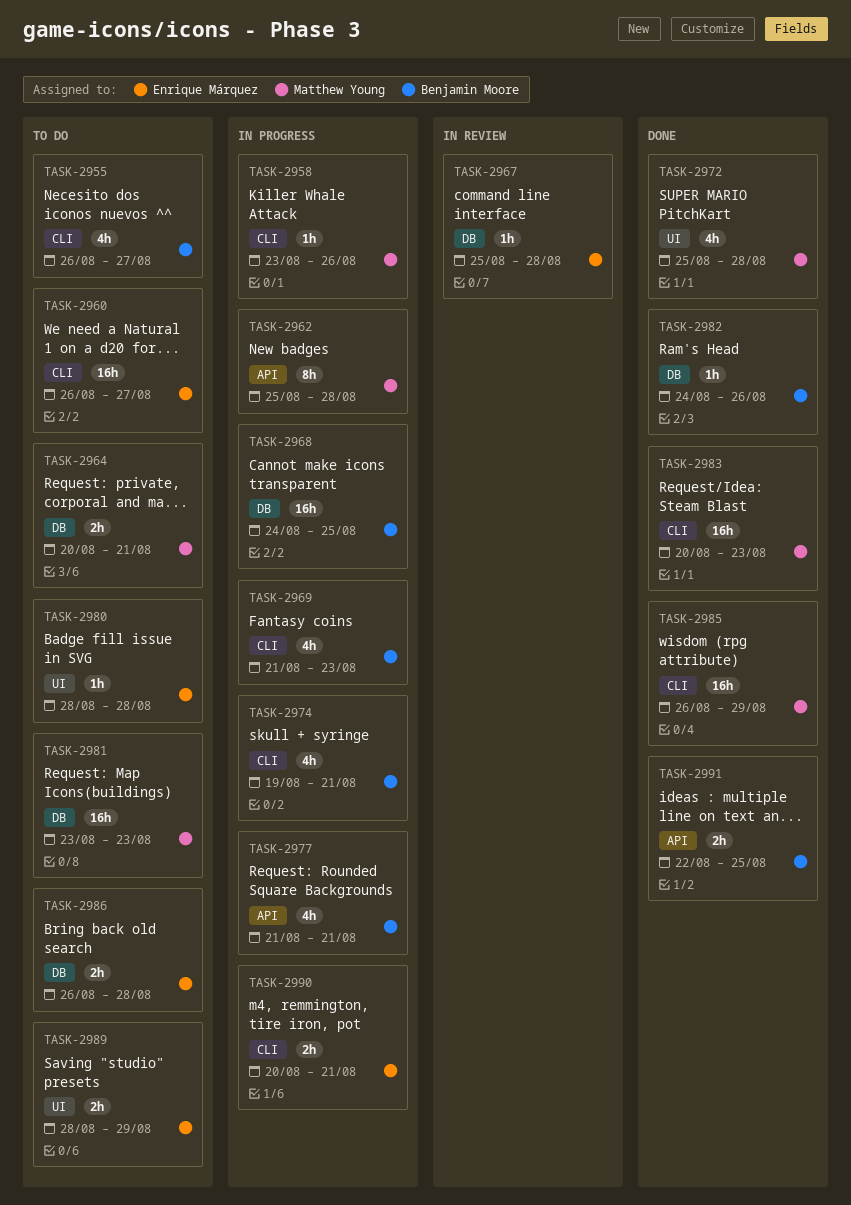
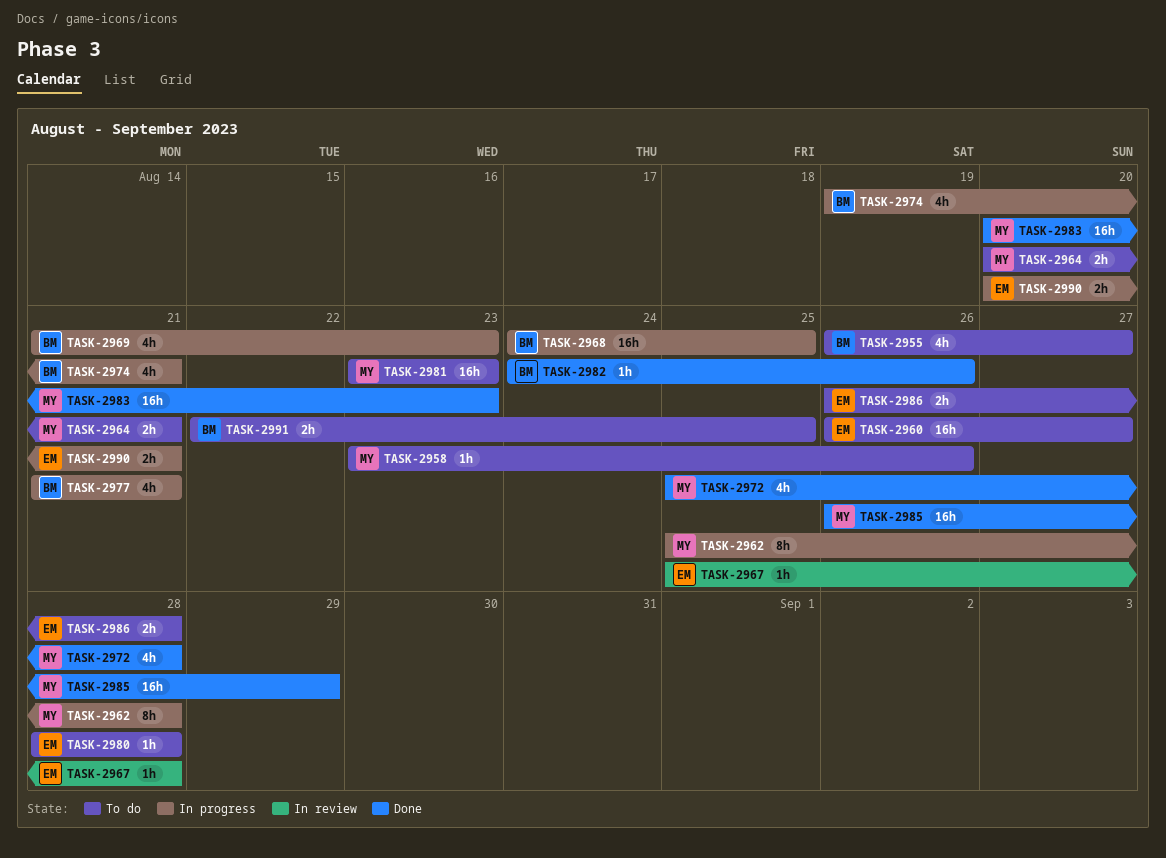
TASK-2958, status: In progress -> To do
TASK-2989: present -> none
TASK-2991, status: Done -> To do

